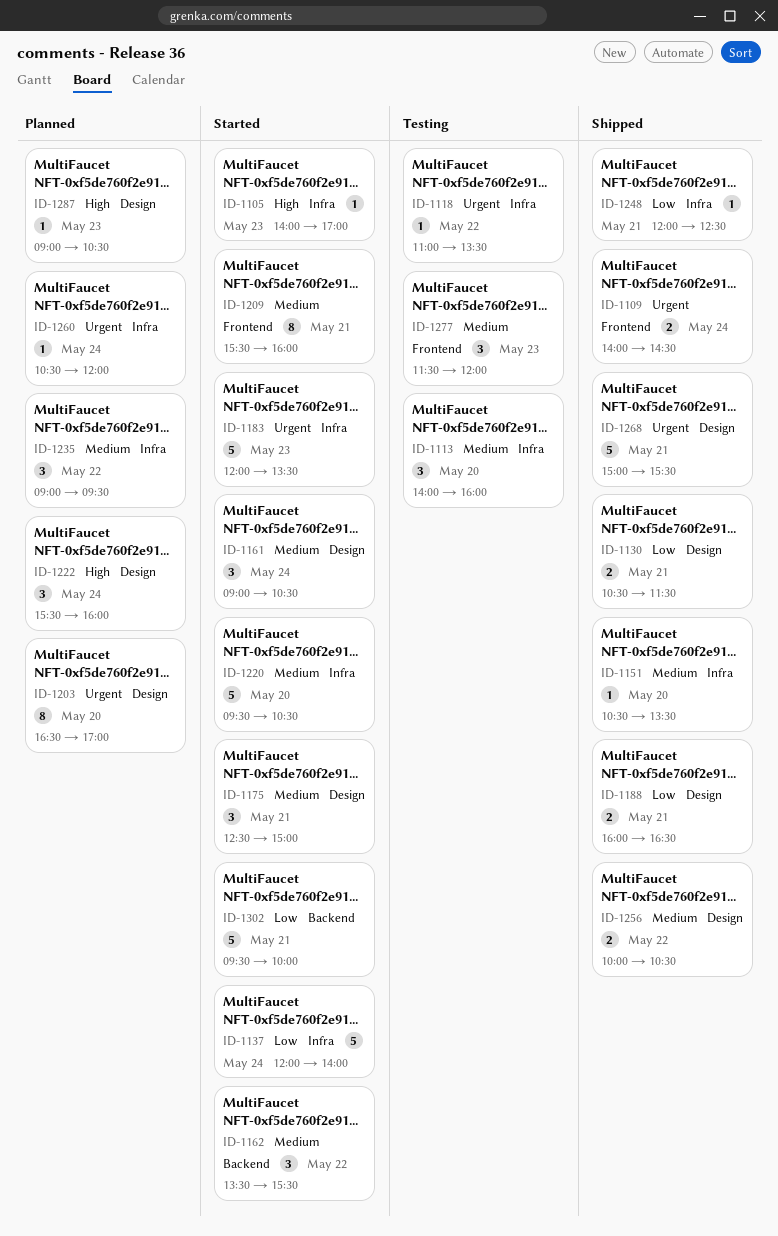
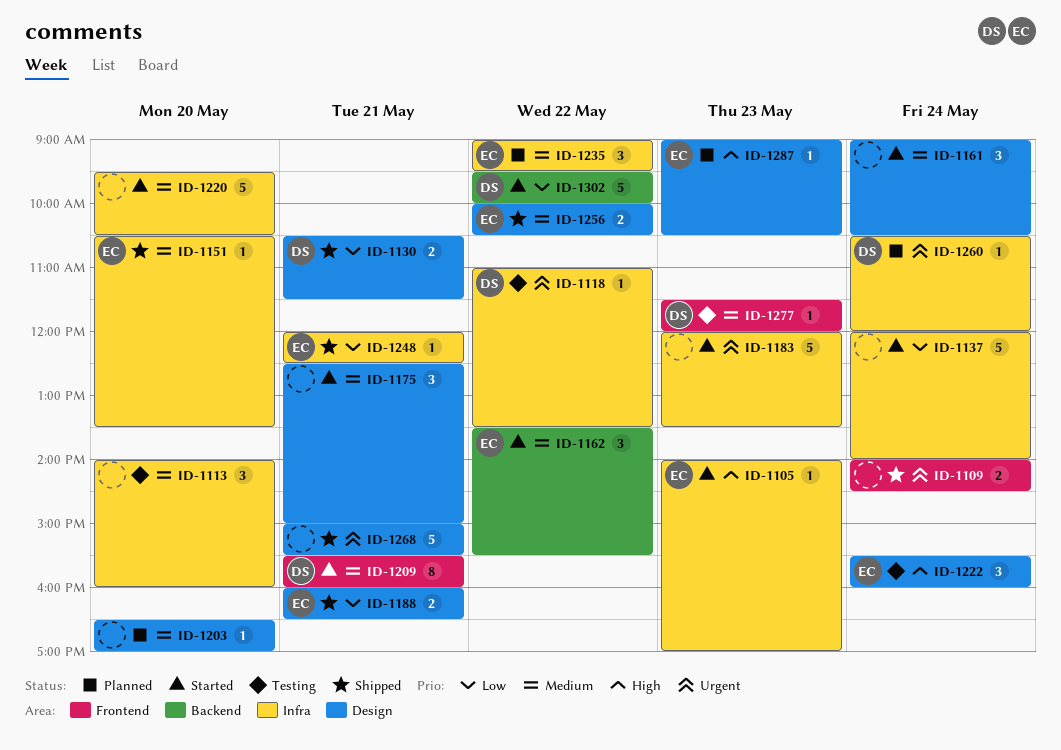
ID-1203, priority: Urgent -> Medium
ID-1203, estimate: 8 -> 1
ID-1222, status: Planned -> Testing
ID-1277, estimate: 3 -> 1
ID-1302, day: May 21 -> May 22

